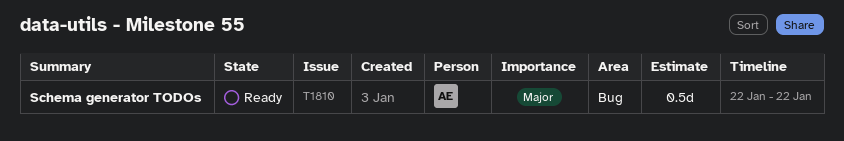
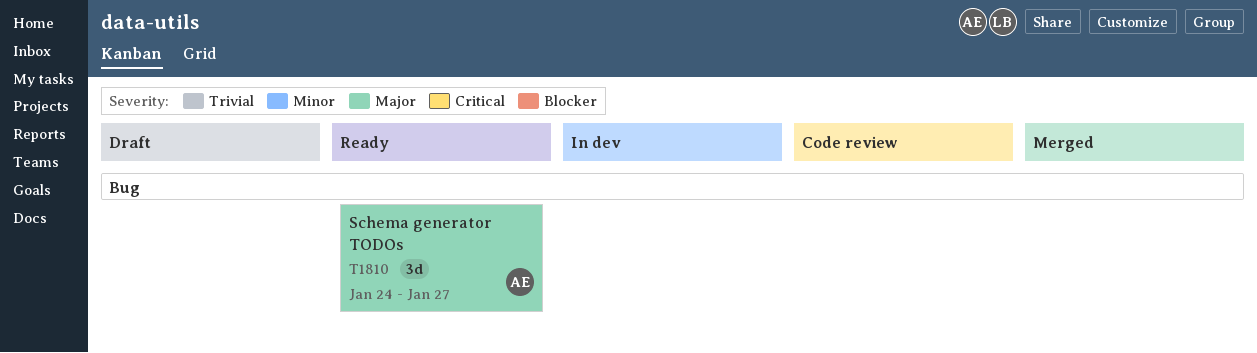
T1810, estimate: 0.5d -> 3d
T1810, start: Jan 22 -> Jan 24
T1810, due: Jan 22 -> Jan 27

